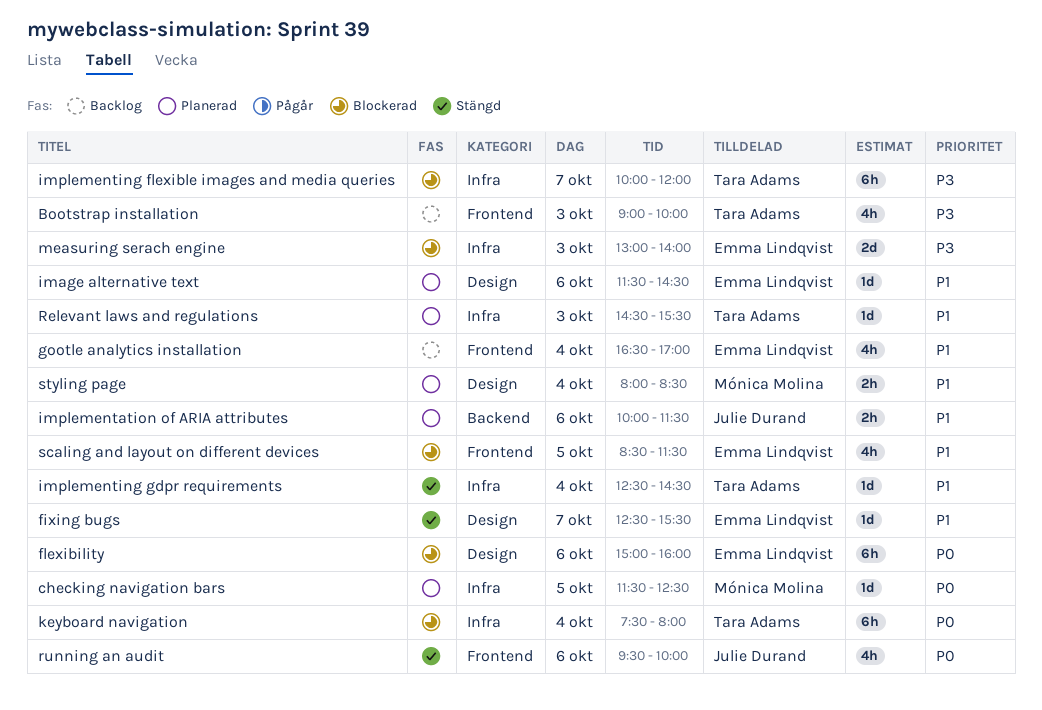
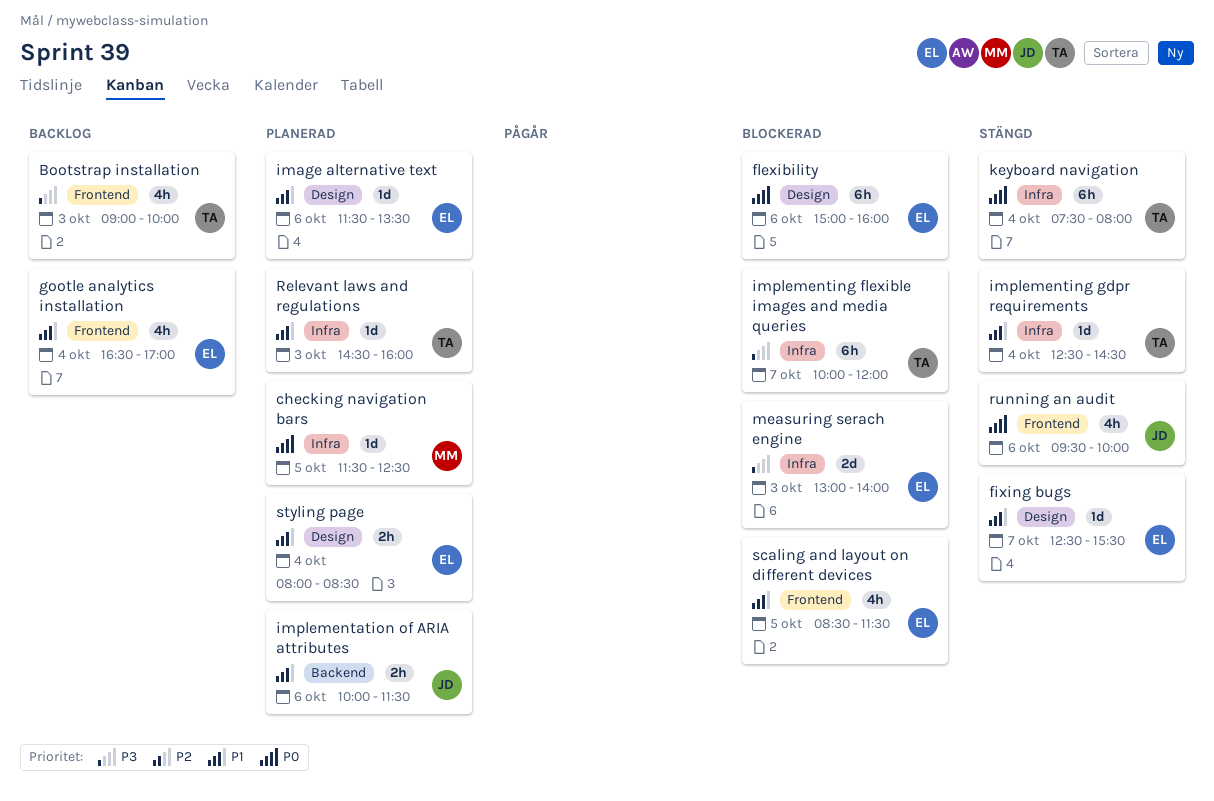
image alternative text, ends: 14:30 -> 13:30
keyboard navigation, status: Blockerad -> Stängd
Relevant laws and regulations, ends: 15:30 -> 16:00
styling page, owner: Mónica Molina -> Emma Lindqvist

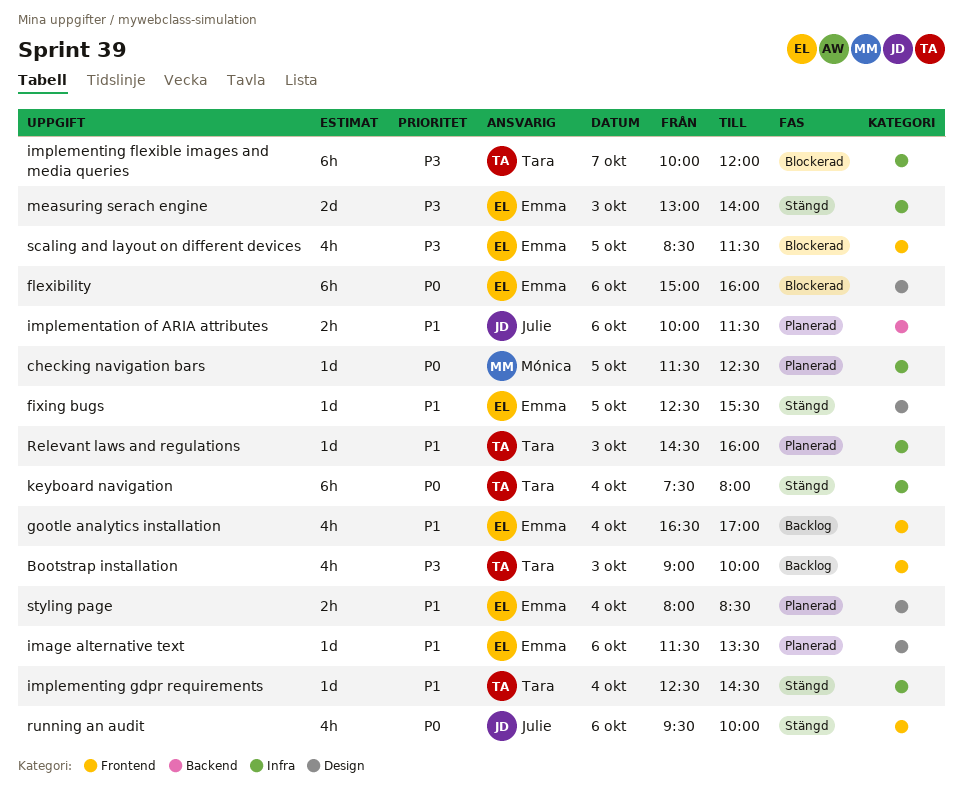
fixing bugs, day: Oct 7 -> Oct 5
measuring serach engine, status: Blockerad -> Stängd
scaling and layout on different devices, priority: P1 -> P3

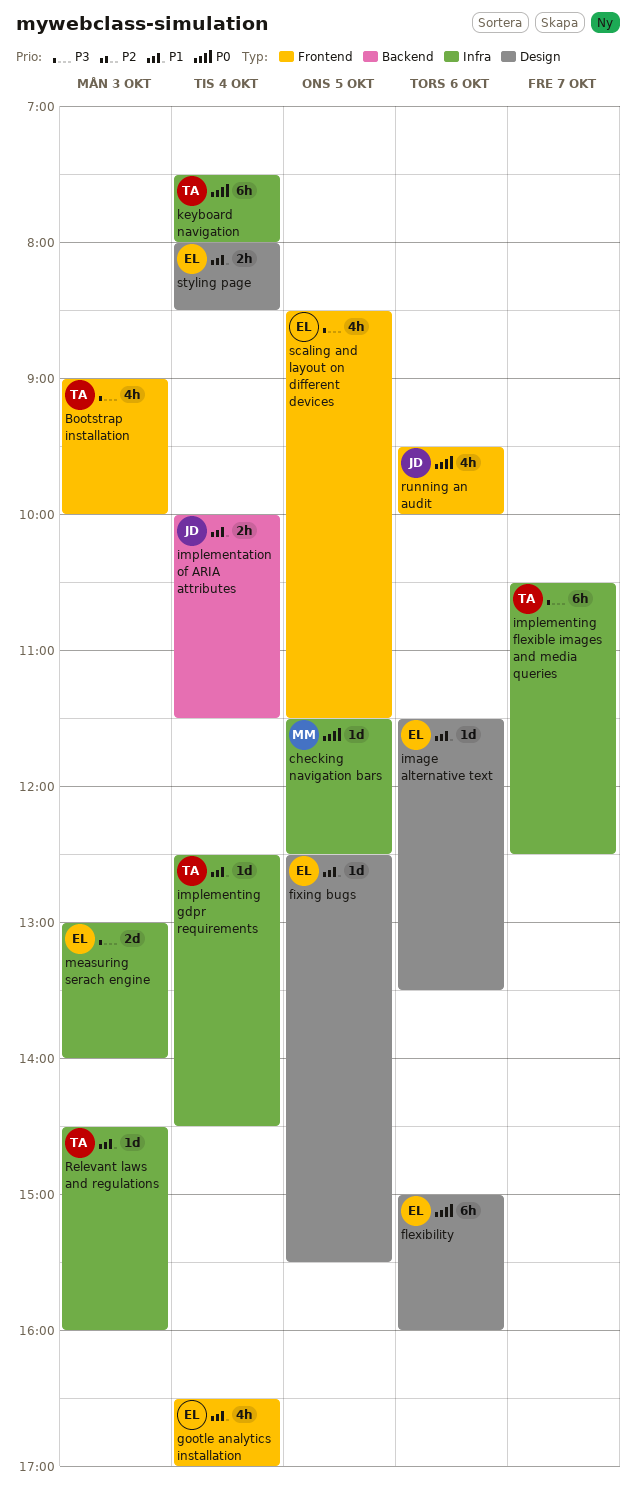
implementation of ARIA attributes, day: Oct 6 -> Oct 4
implementing flexible images and media queries, begins: 10:00 -> 10:30
implementing flexible images and media queries, ends: 12:00 -> 12:30

